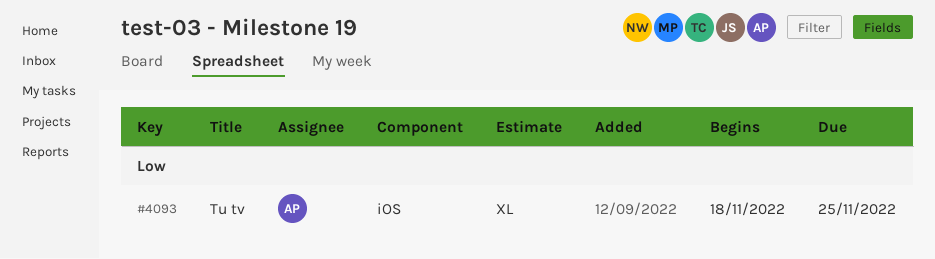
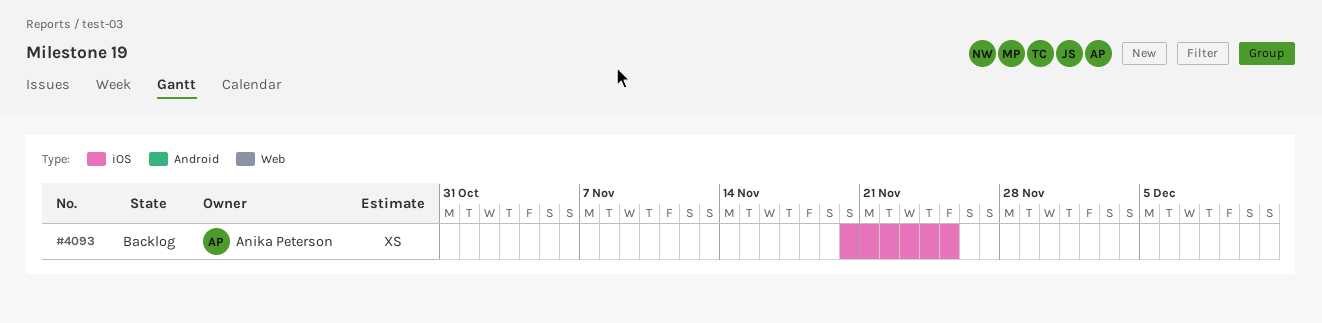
#4093, estimate: XL -> XS
#4093, start: Nov 18 -> Nov 20

